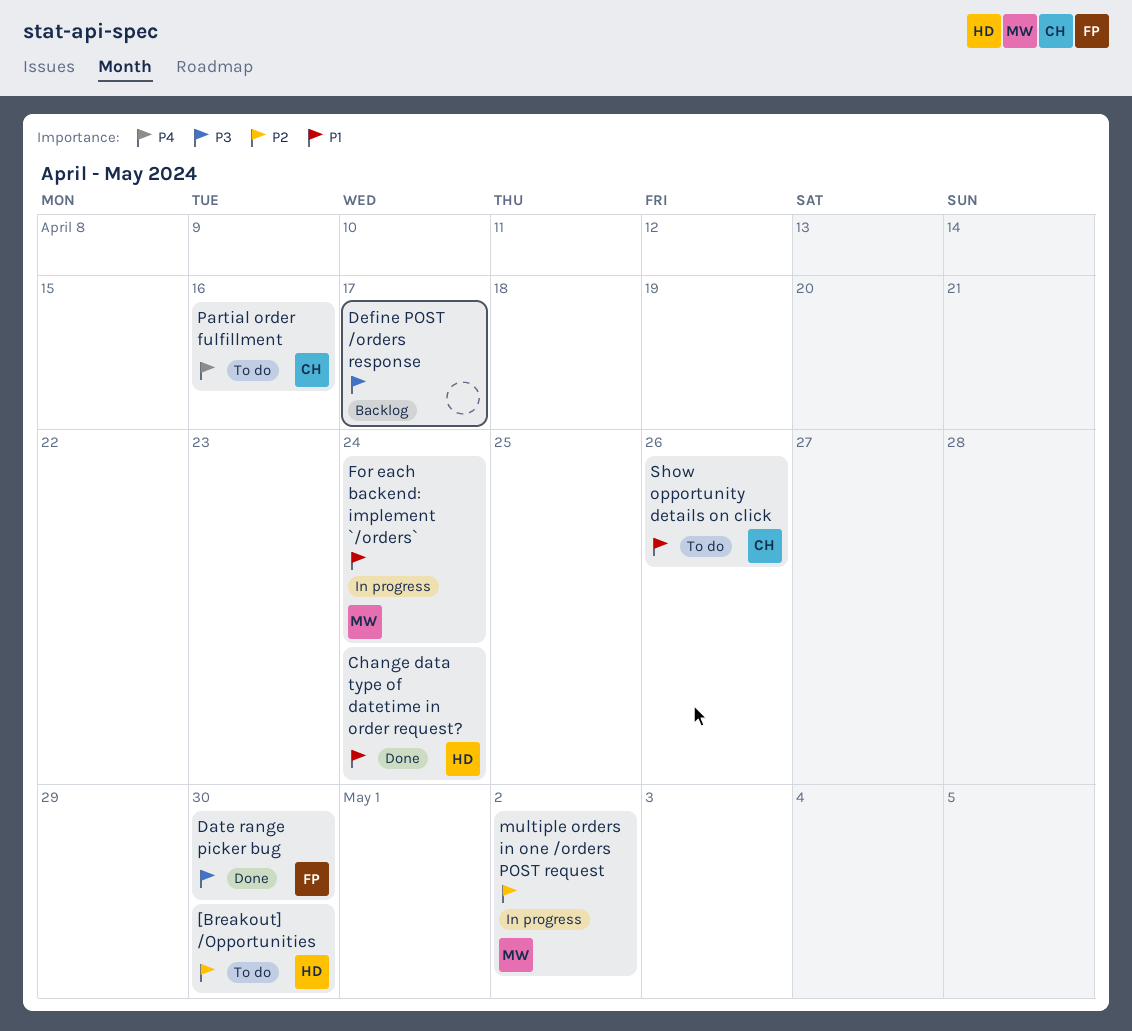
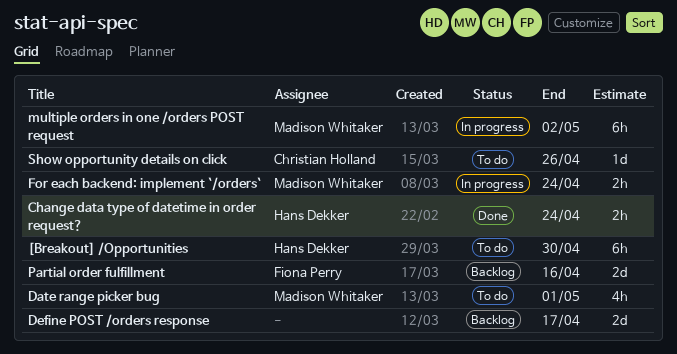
Date range picker bug, status: Done -> To do
Date range picker bug, owner: Fiona Perry -> Madison Whitaker
Date range picker bug, due: Apr 30 -> May 1
Partial order fulfillment, status: To do -> Backlog
Partial order fulfillment, owner: Christian Holland -> Fiona Perry

